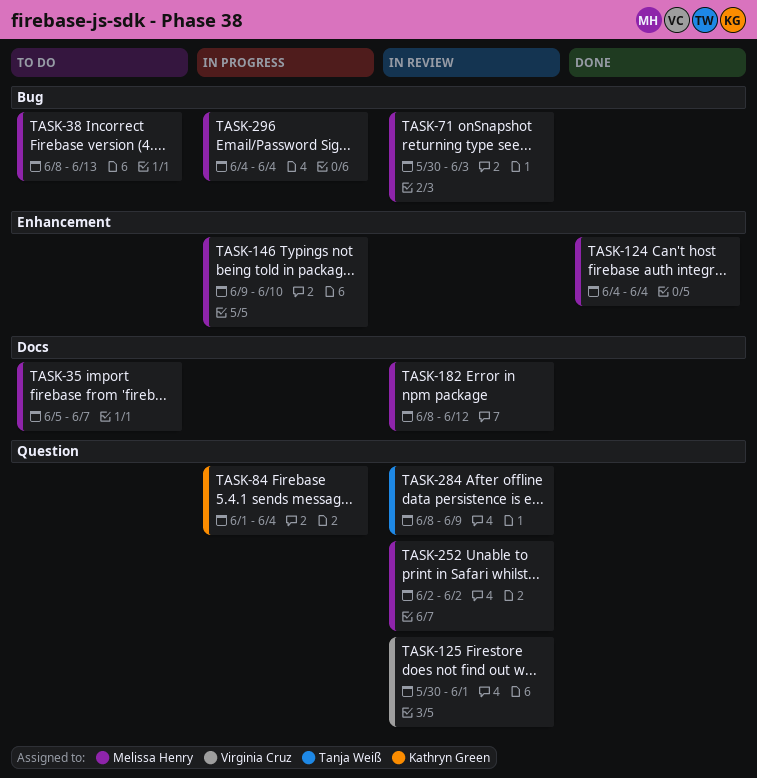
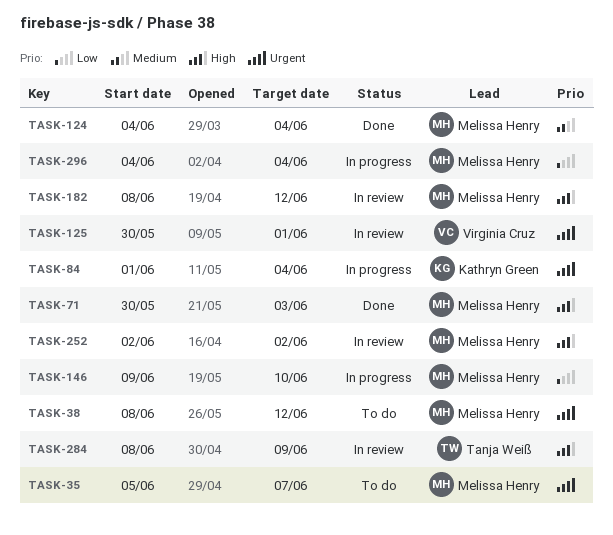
TASK-38, due: Jun 13 -> Jun 12
TASK-71, status: In review -> Done

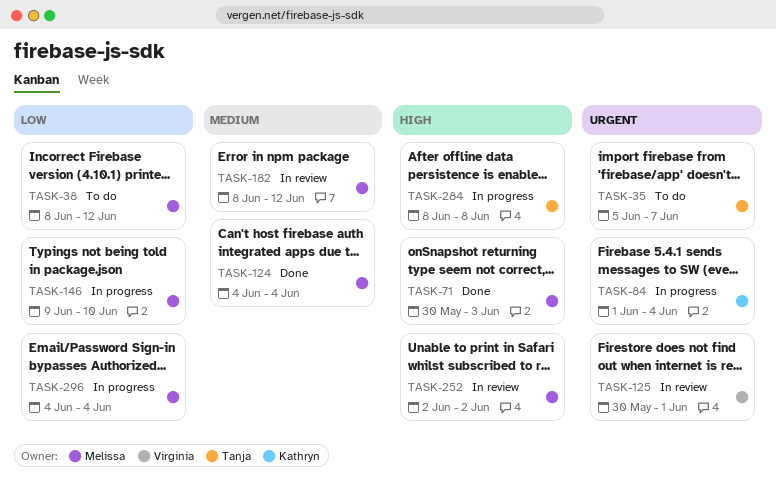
TASK-35, owner: Melissa Henry -> Tanja Weiß
TASK-38, priority: Urgent -> Low
TASK-182, priority: High -> Medium
TASK-284, status: In review -> In progress
TASK-284, due: Jun 9 -> Jun 8

